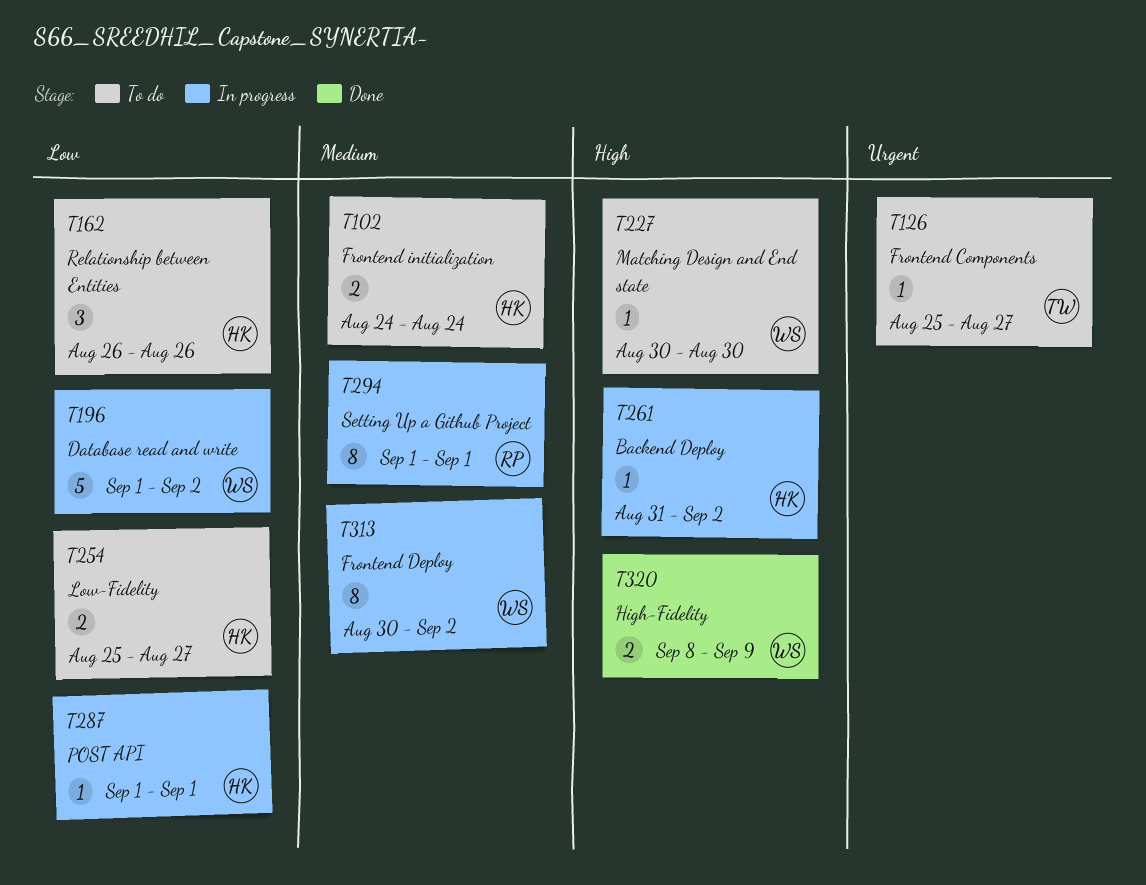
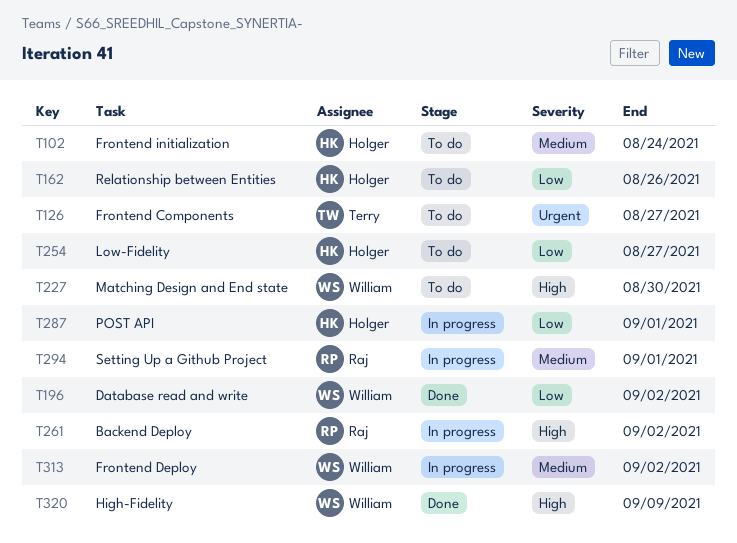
T196, status: In progress -> Done
T261, owner: Holger -> Raj

